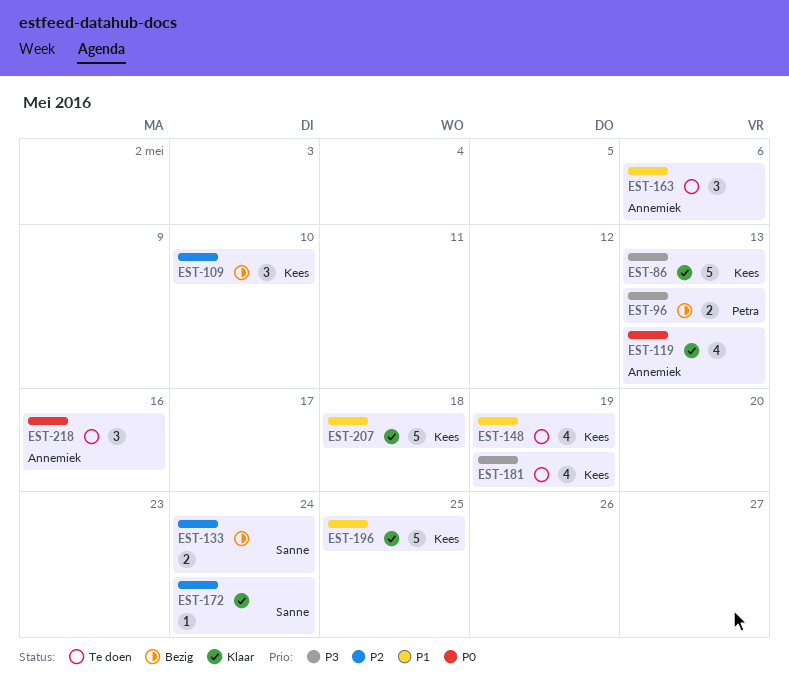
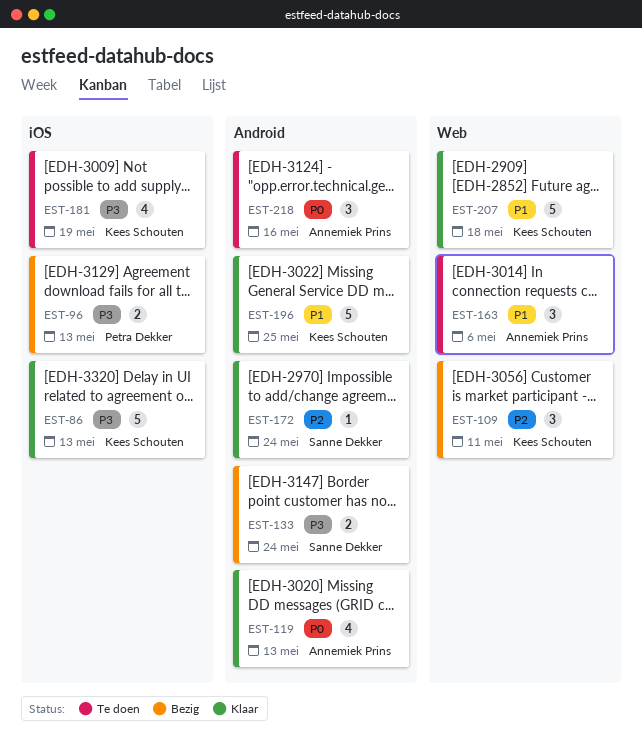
EST-109, due: May 10 -> May 11
EST-133, priority: P2 -> P3
EST-148: present -> none

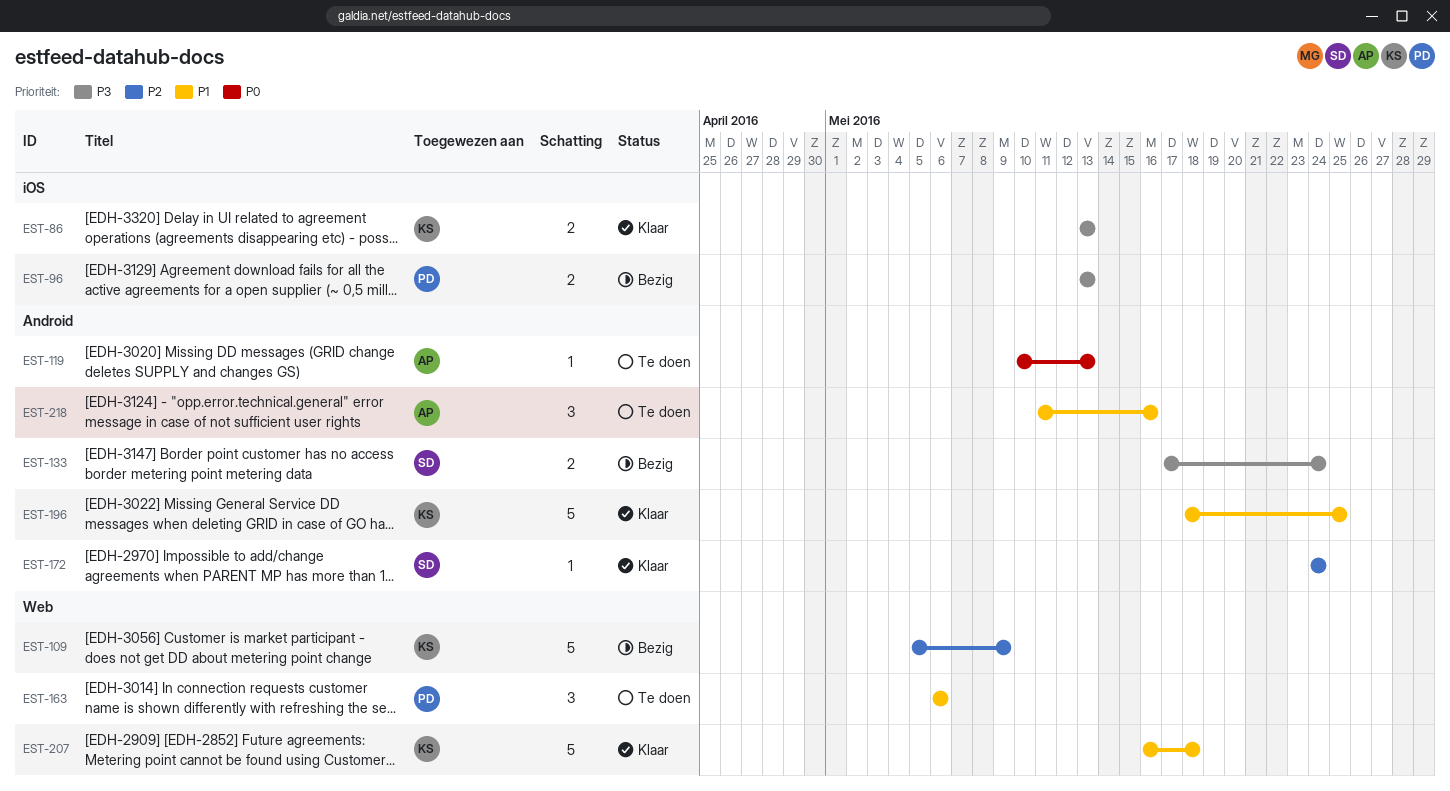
EST-86, estimate: 5 -> 2
EST-109, estimate: 3 -> 5
EST-109, due: May 11 -> May 9
EST-119, status: Klaar -> Te doen
EST-119, estimate: 4 -> 1
EST-163, owner: Annemiek Prins -> Petra Dekker
EST-181: present -> none
EST-218, priority: P0 -> P1

